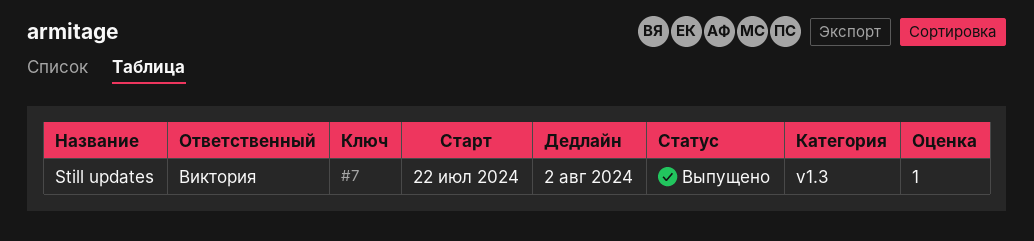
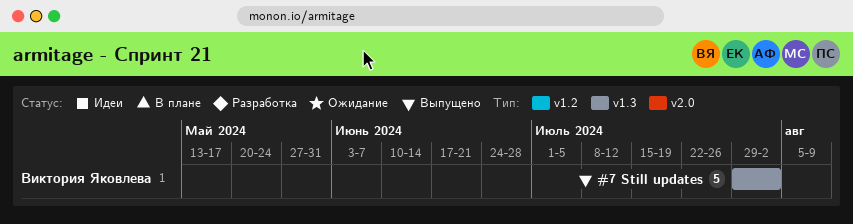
#7, estimate: 1 -> 5
#7, start: Jul 22 -> Jul 29

